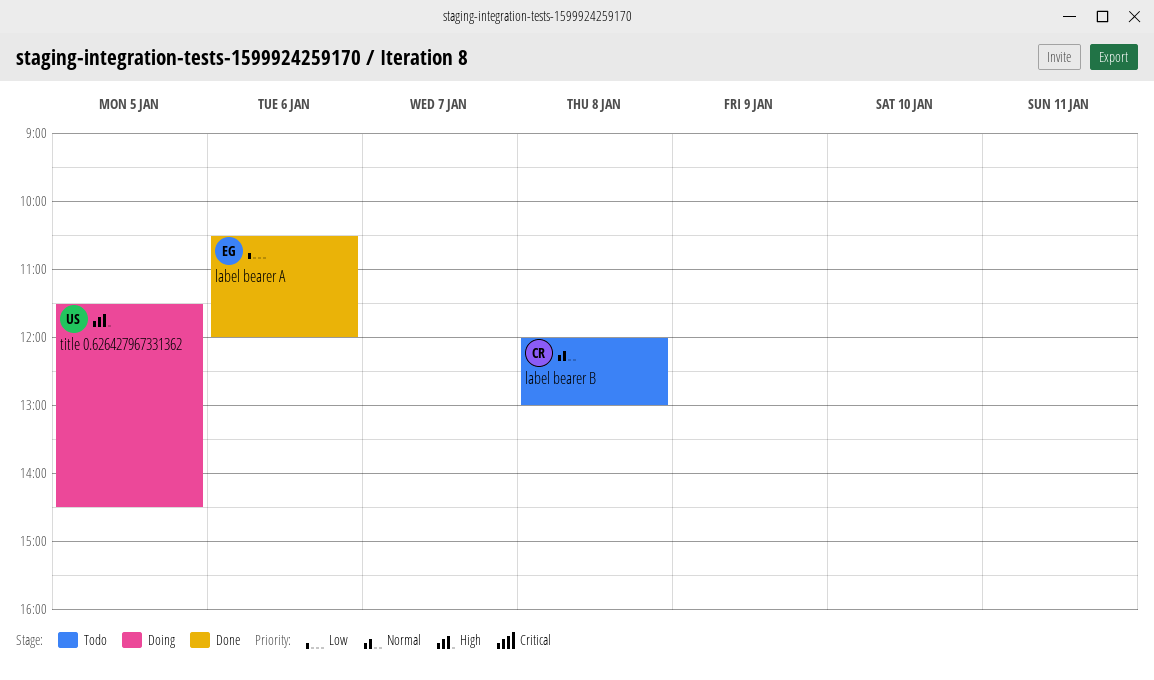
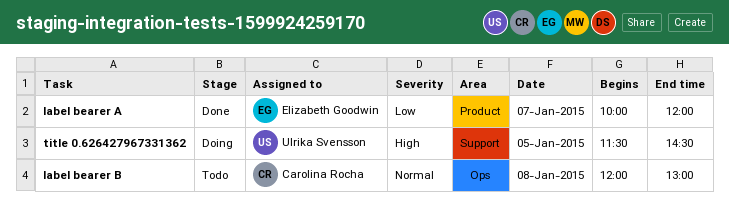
label bearer A, day: Jan 6 -> Jan 7
label bearer A, begins: 10:30 -> 10:00

